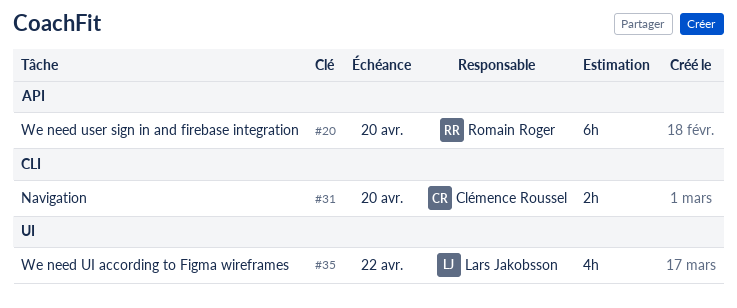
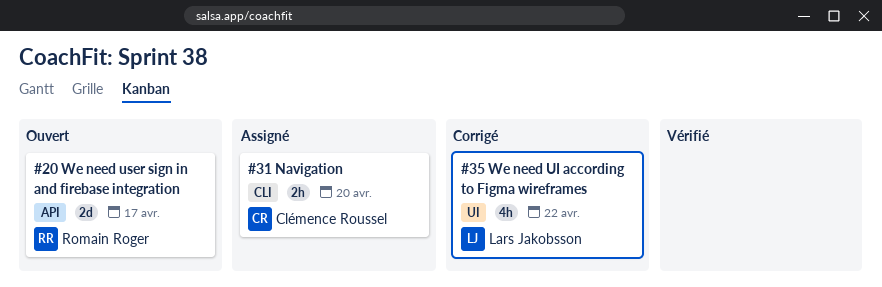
#20, estimate: 6h -> 2d
#20, due: Apr 20 -> Apr 17

